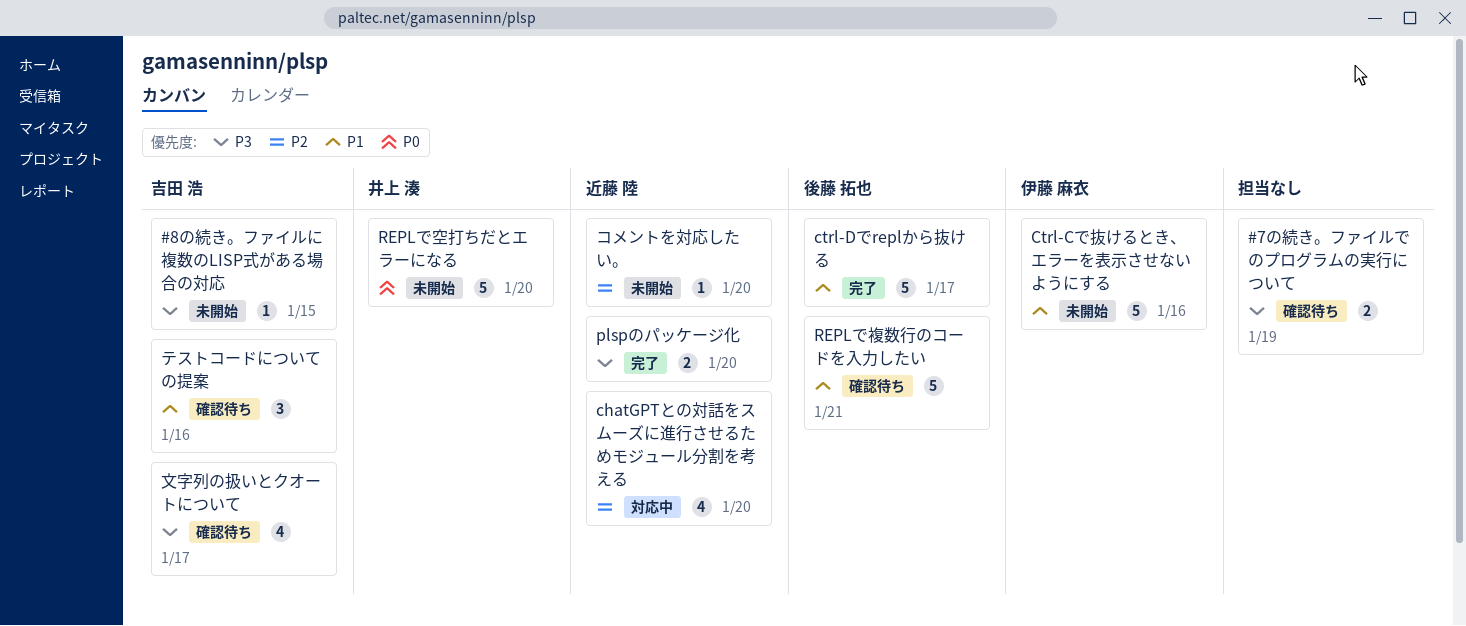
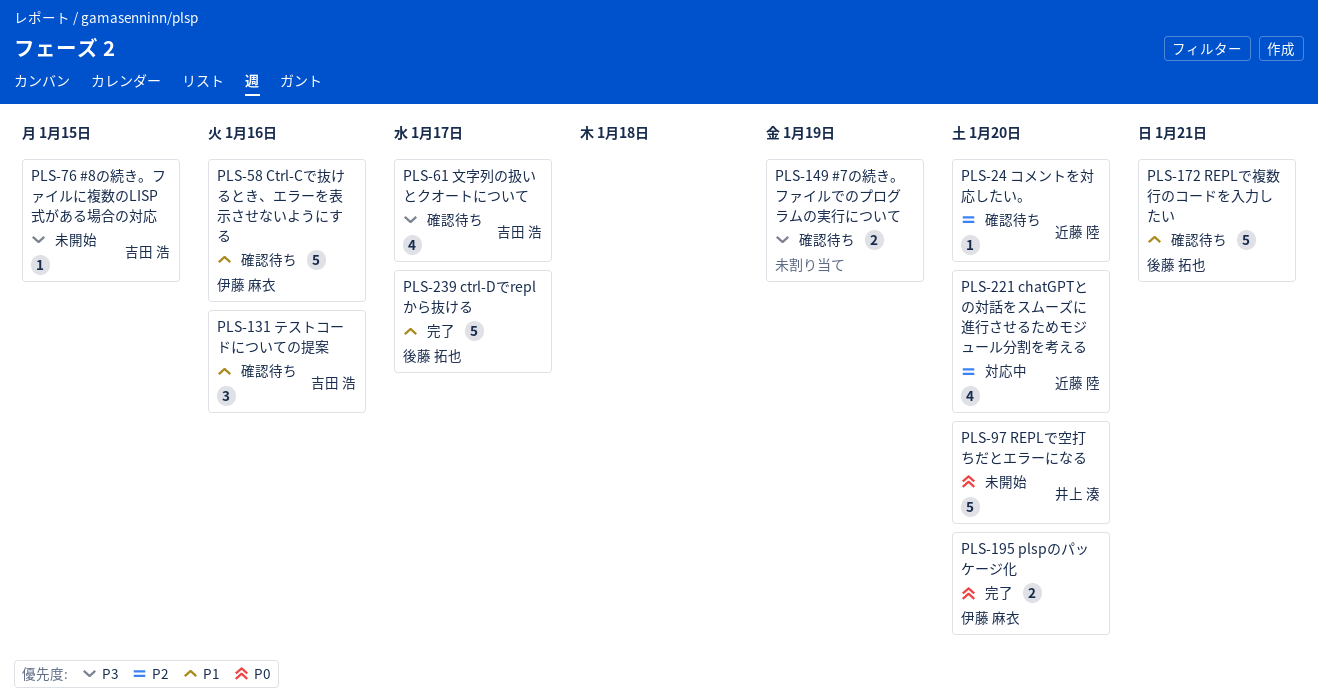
Ctrl-Cで抜けるとき、エラーを表示させないようにする, status: 未開始 -> 確認待ち
plspのパッケージ化, owner: 近藤 陸 -> 伊藤 麻衣
plspのパッケージ化, priority: P3 -> P0
コメントを対応したい。, status: 未開始 -> 確認待ち

